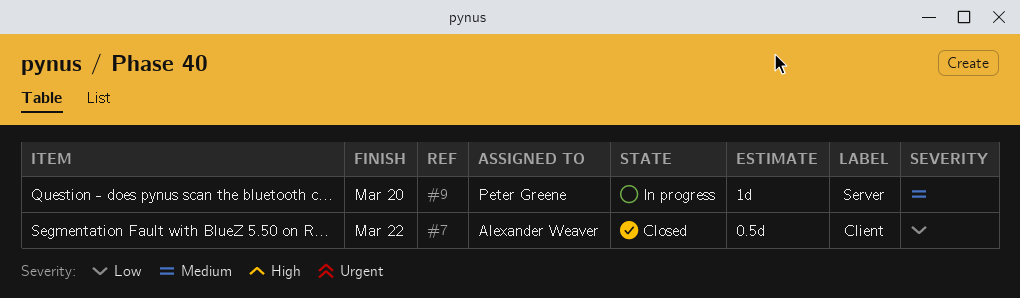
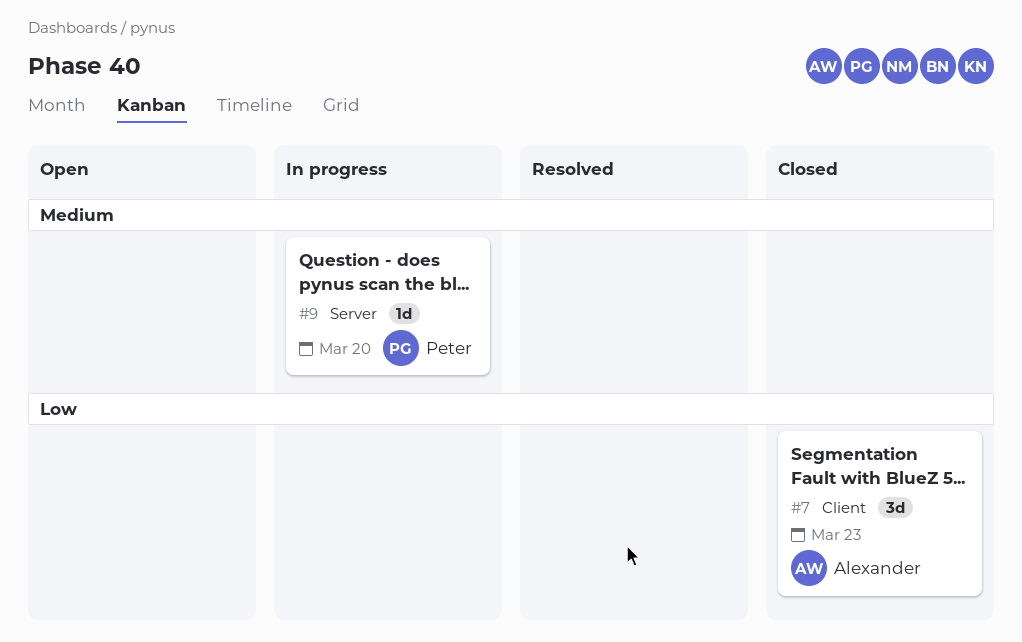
#7, estimate: 0.5d -> 3d
#7, due: Mar 22 -> Mar 23

